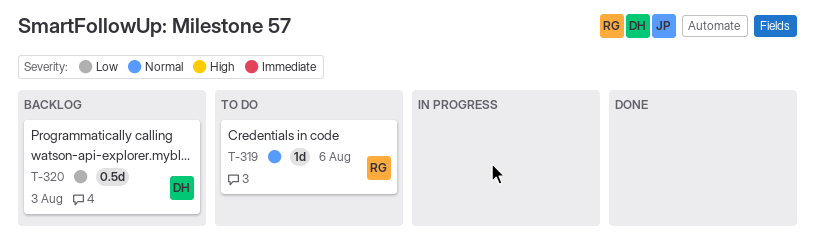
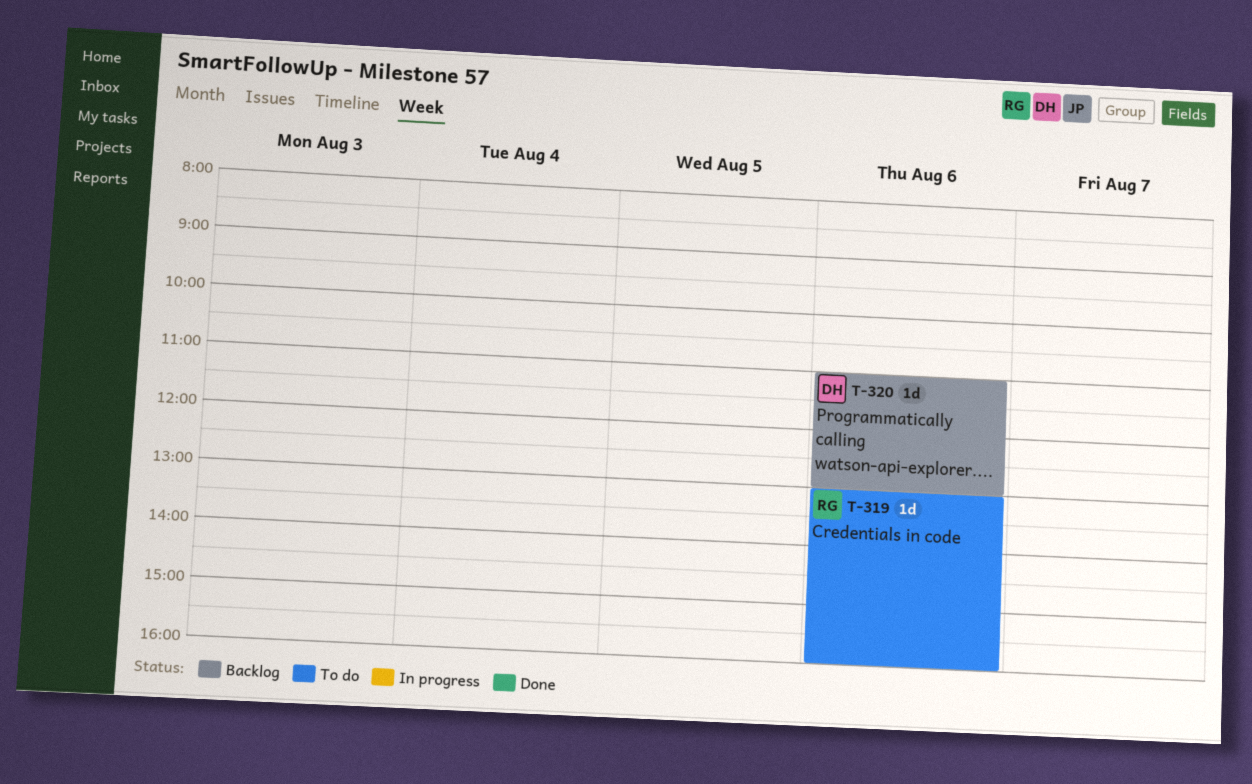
T-320, estimate: 0.5d -> 1d
T-320, day: Aug 3 -> Aug 6

